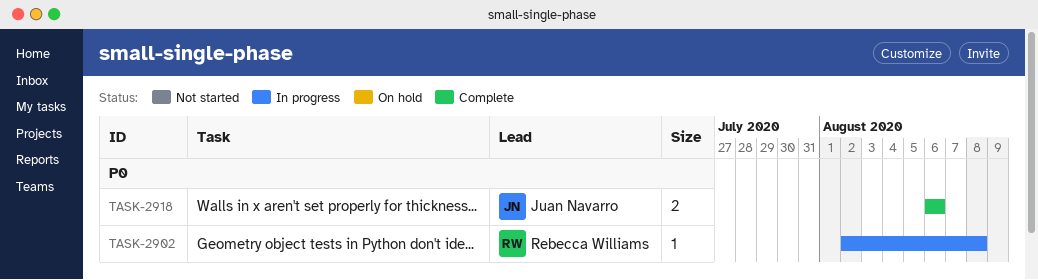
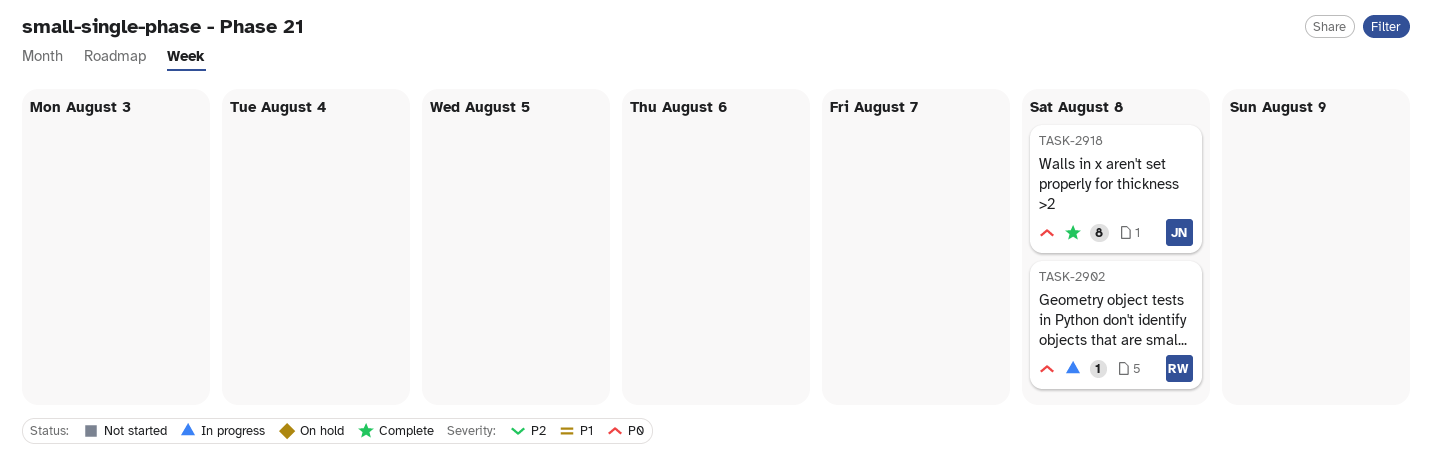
TASK-2918, estimate: 2 -> 8
TASK-2918, due: Aug 6 -> Aug 8

